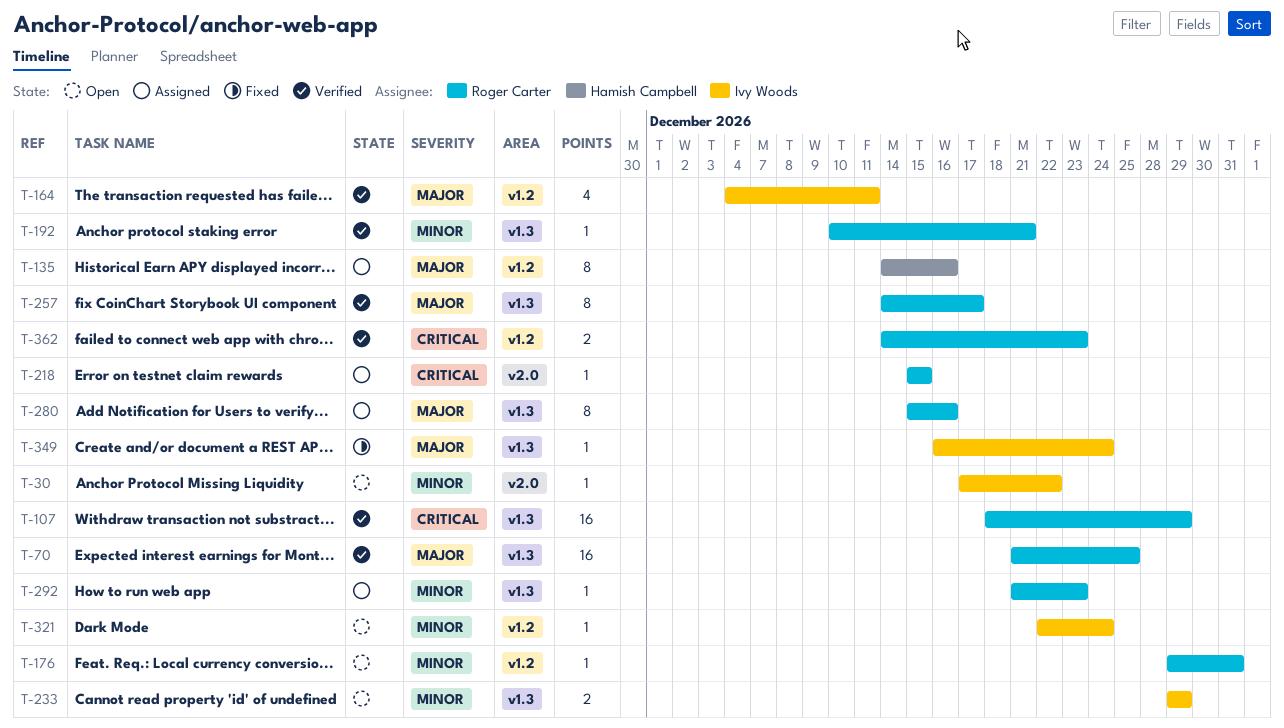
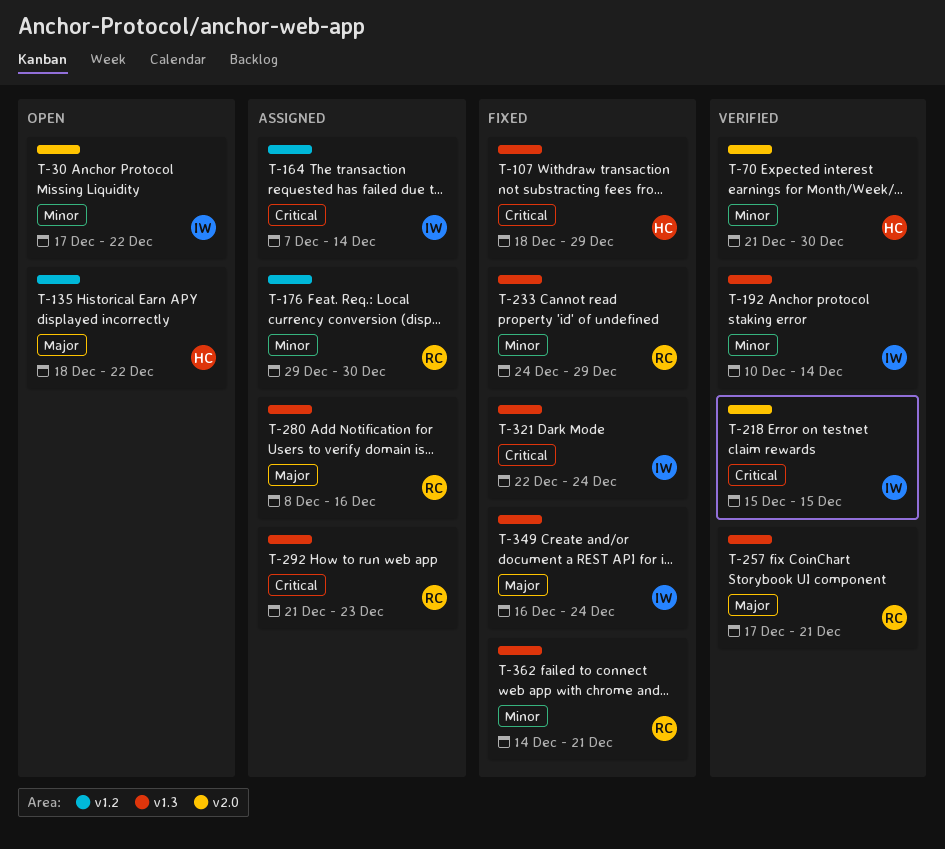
T-70, owner: Roger Carter -> Hamish Campbell
T-70, priority: Major -> Minor
T-70, label: v1.3 -> v2.0
T-70, due: Dec 25 -> Dec 30
T-107, status: Verified -> Fixed
T-107, owner: Roger Carter -> Hamish Campbell
T-135, status: Assigned -> Open
T-135, start: Dec 14 -> Dec 18
T-135, due: Dec 16 -> Dec 22
T-164, status: Verified -> Assigned
T-164, priority: Major -> Critical
T-164, start: Dec 4 -> Dec 7
T-164, due: Dec 11 -> Dec 14
T-176, status: Open -> Assigned
T-176, due: Dec 31 -> Dec 30
T-192, owner: Roger Carter -> Ivy Woods
T-192, due: Dec 21 -> Dec 14
T-218, status: Assigned -> Verified
T-218, owner: Roger Carter -> Ivy Woods
T-233, status: Open -> Fixed
T-233, owner: Ivy Woods -> Roger Carter
T-233, start: Dec 29 -> Dec 24
T-257, start: Dec 14 -> Dec 17
T-257, due: Dec 17 -> Dec 21
T-280, start: Dec 15 -> Dec 8
T-292, priority: Minor -> Critical
T-321, status: Open -> Fixed
T-321, priority: Minor -> Critical
T-321, label: v1.2 -> v1.3
T-362, status: Verified -> Fixed
T-362, priority: Critical -> Minor
T-362, label: v1.2 -> v1.3
T-362, due: Dec 23 -> Dec 21

